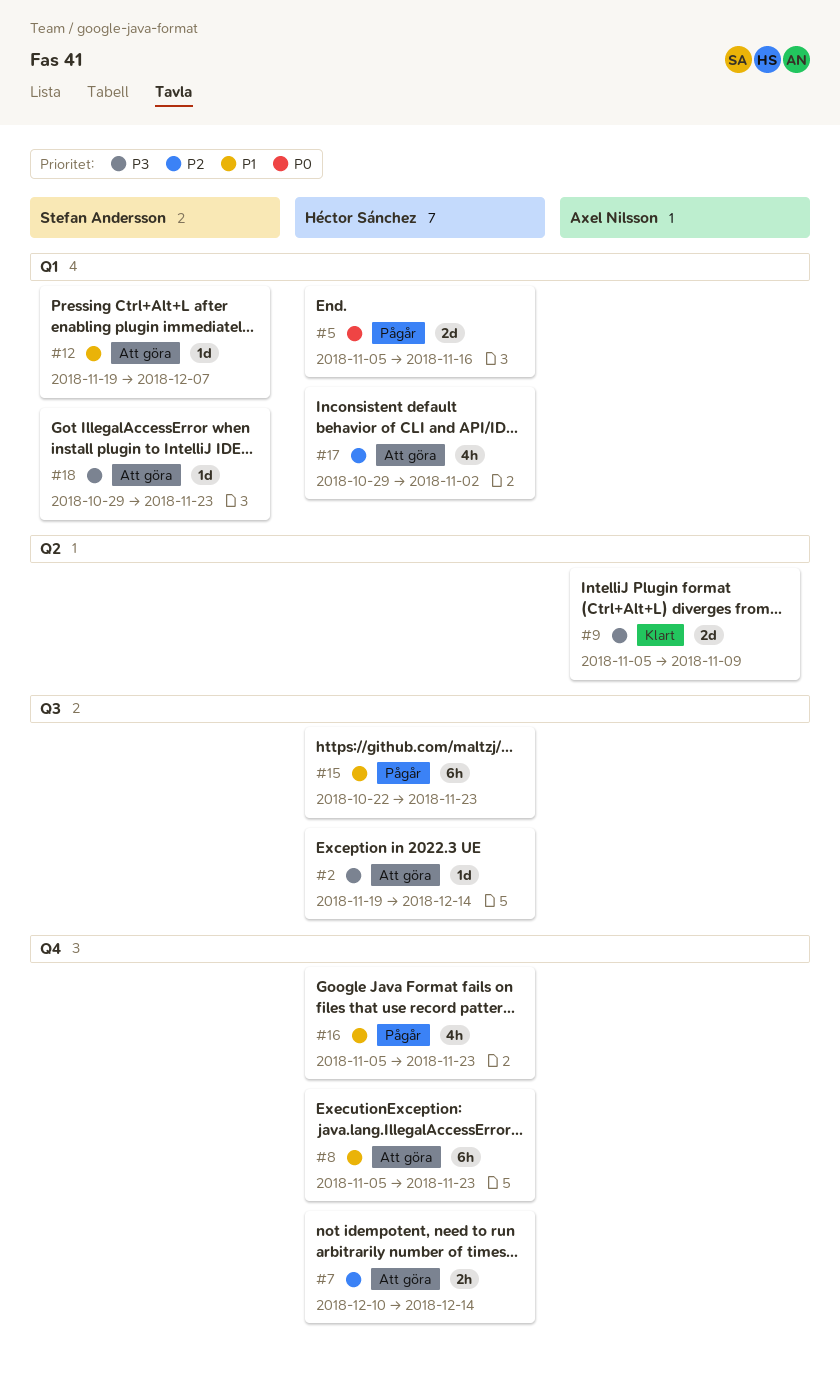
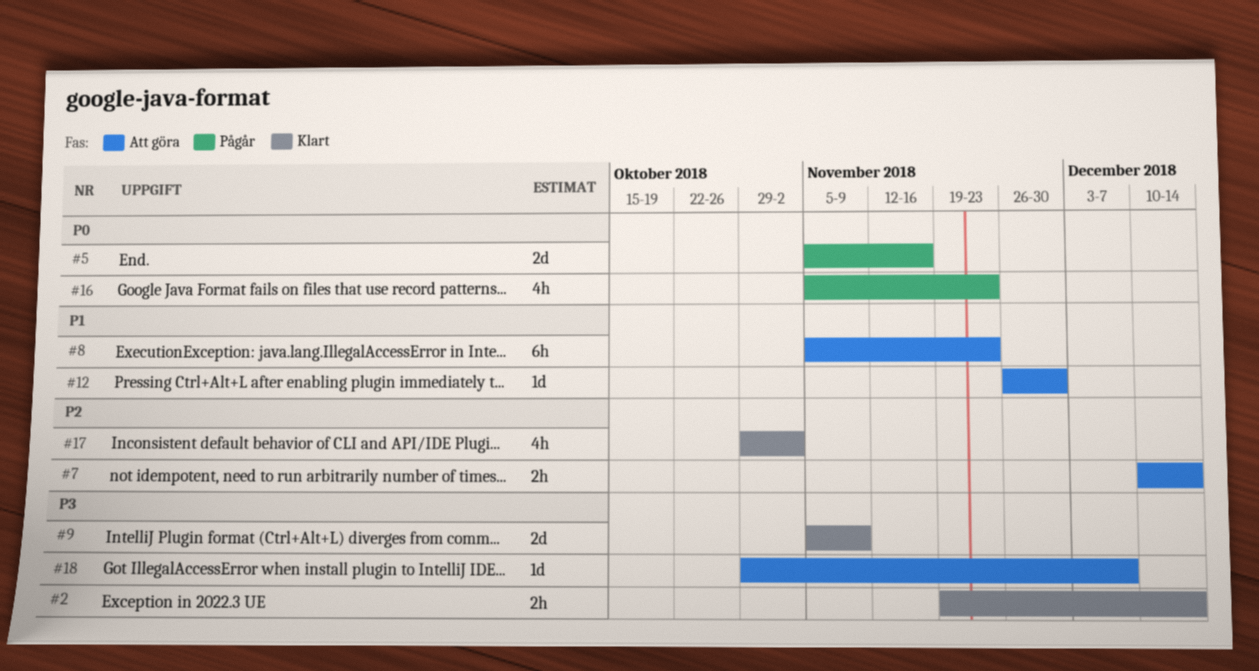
#2, status: Att göra -> Klart
#2, estimate: 1d -> 2h
#12, start: Nov 19 -> Nov 26
#12, due: Dec 7 -> Nov 30
#15: present -> none
#16, priority: P1 -> P0
#17, status: Att göra -> Klart
#18, due: Nov 23 -> Dec 7

